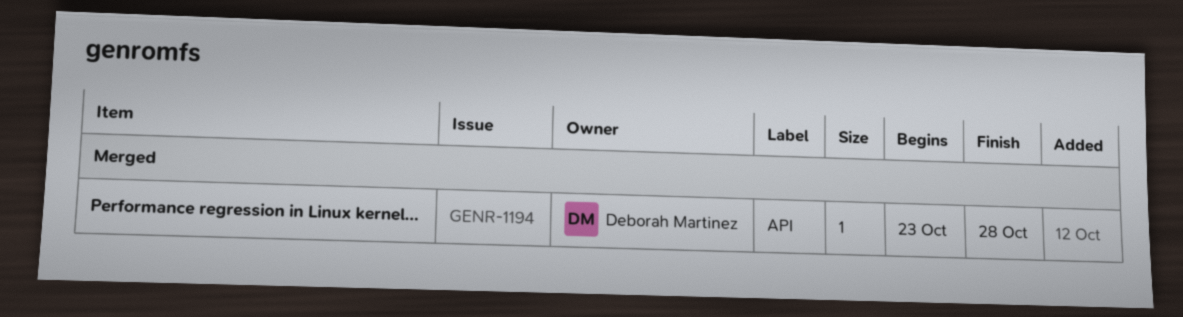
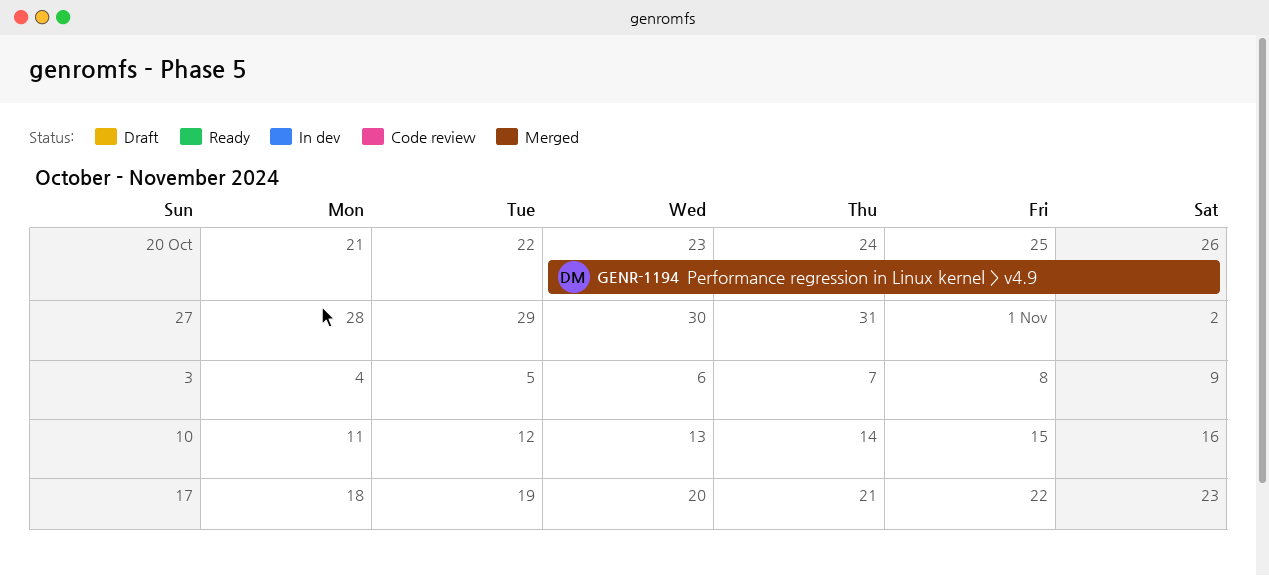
GENR-1194, due: Oct 28 -> Oct 26

